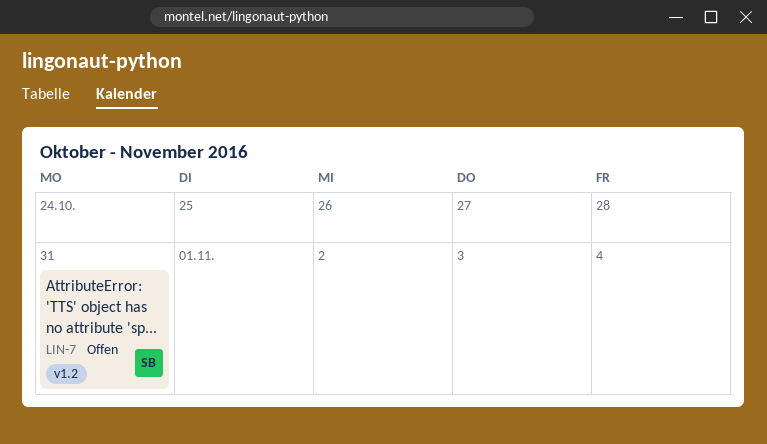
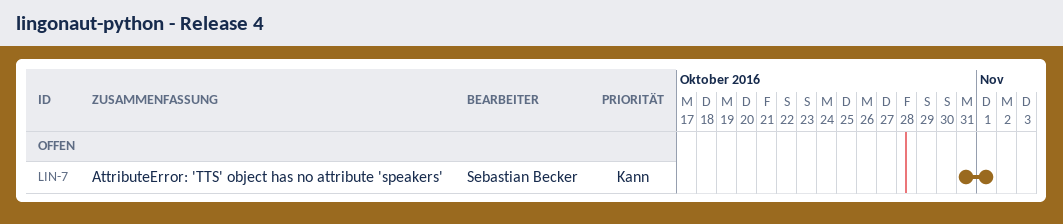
LIN-7, due: Oct 31 -> Nov 1

